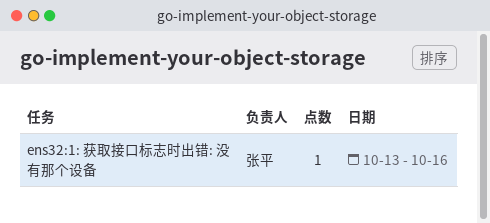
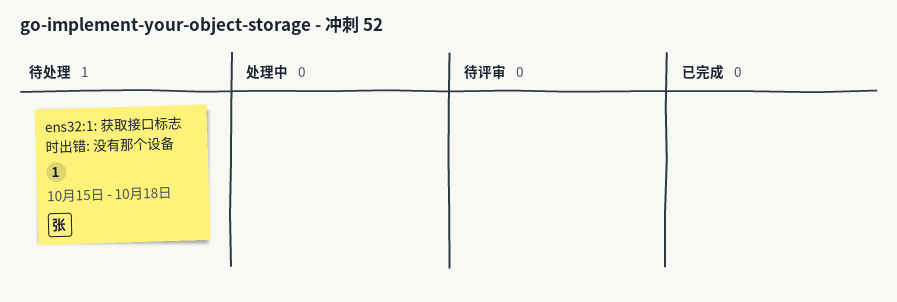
ens32:1: 获取接口标志时出错: 没有那个设备, start: Oct 13 -> Oct 15
ens32:1: 获取接口标志时出错: 没有那个设备, due: Oct 16 -> Oct 18

